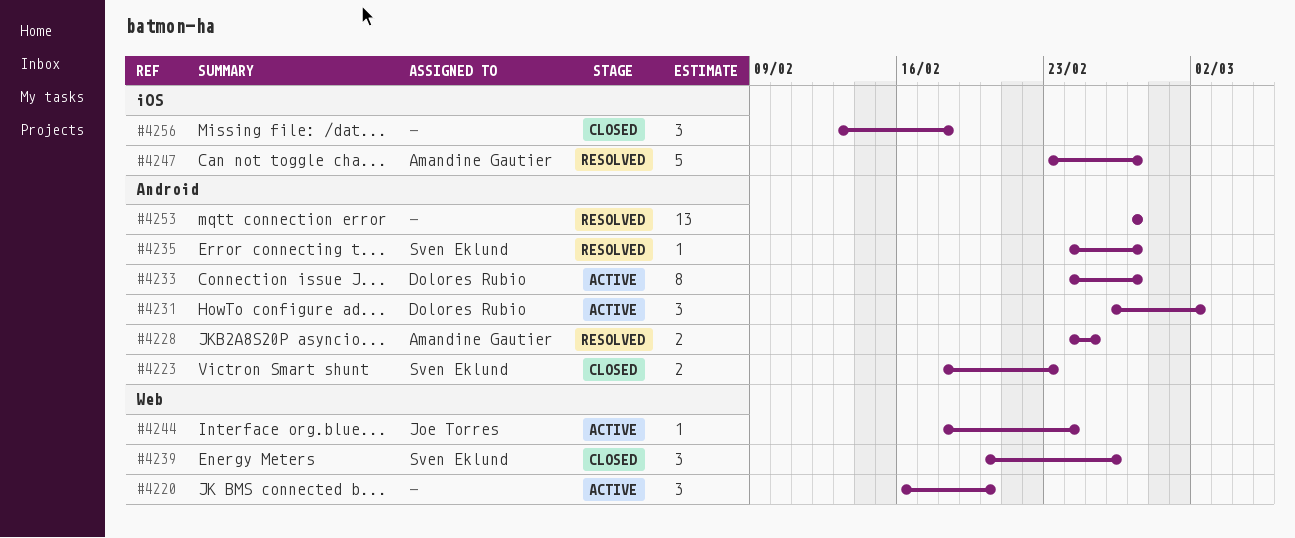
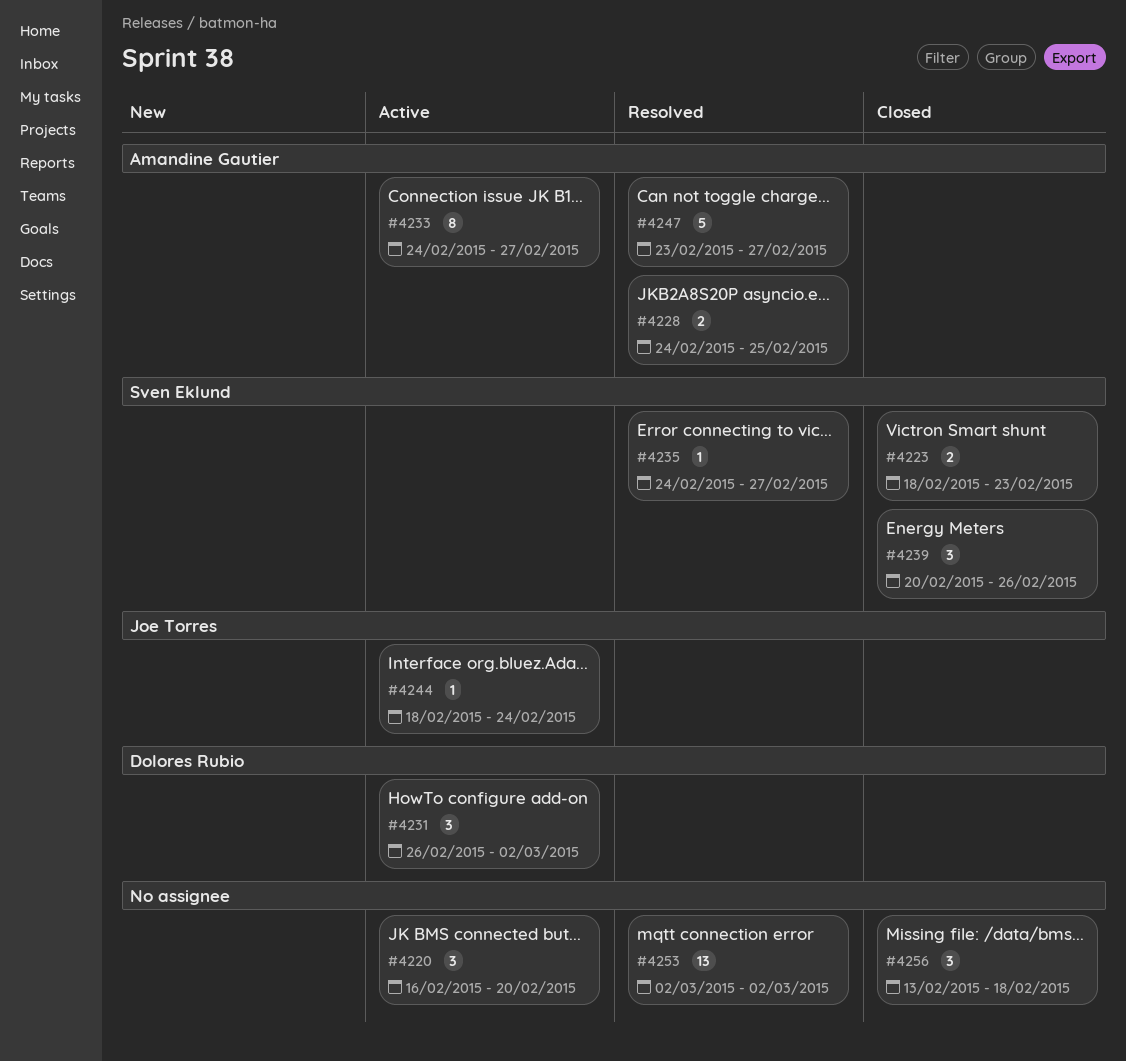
#4233, owner: Dolores Rubio -> Amandine Gautier
#4253, start: Feb 27 -> Mar 2
#4253, due: Feb 27 -> Mar 2

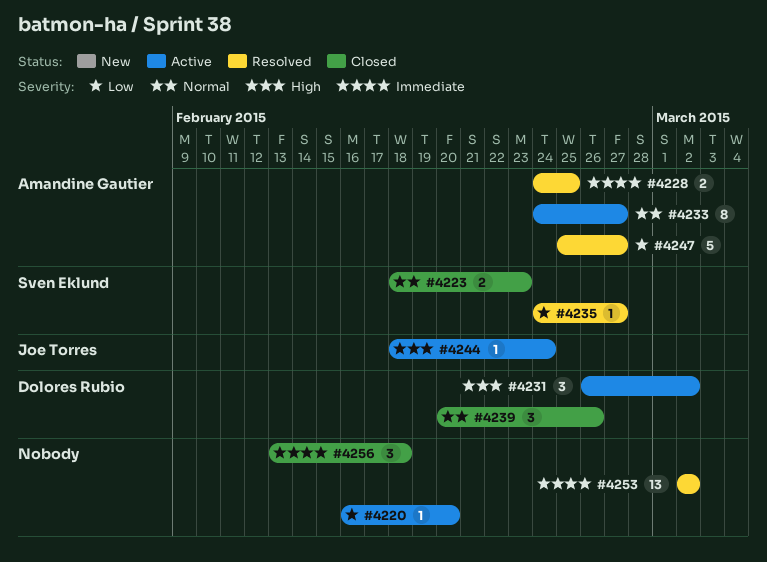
#4220, estimate: 3 -> 1
#4239, owner: Sven Eklund -> Dolores Rubio
#4247, start: Feb 23 -> Feb 25

